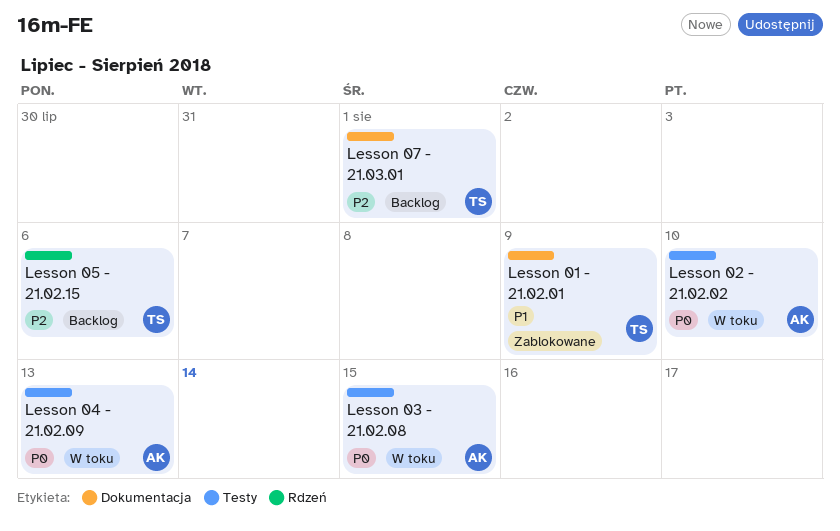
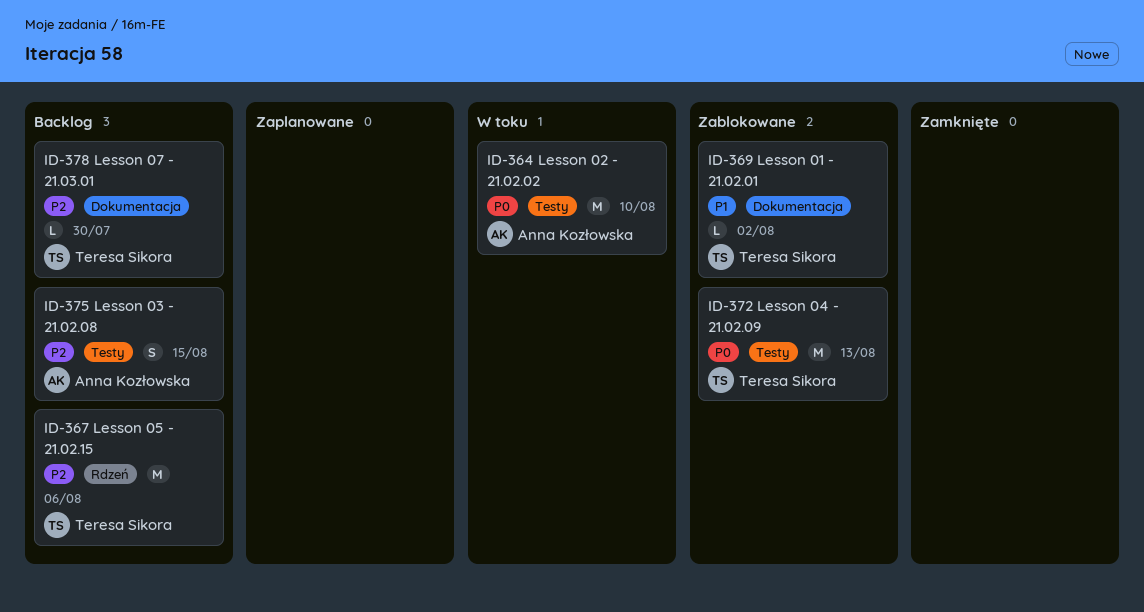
Lesson 01 - 21.02.01, due: Aug 9 -> Aug 2
Lesson 03 - 21.02.08, status: W toku -> Backlog
Lesson 03 - 21.02.08, priority: P0 -> P2
Lesson 04 - 21.02.09, status: W toku -> Zablokowane
Lesson 04 - 21.02.09, owner: Anna Kozłowska -> Teresa Sikora
Lesson 07 - 21.03.01, due: Aug 1 -> Jul 30

